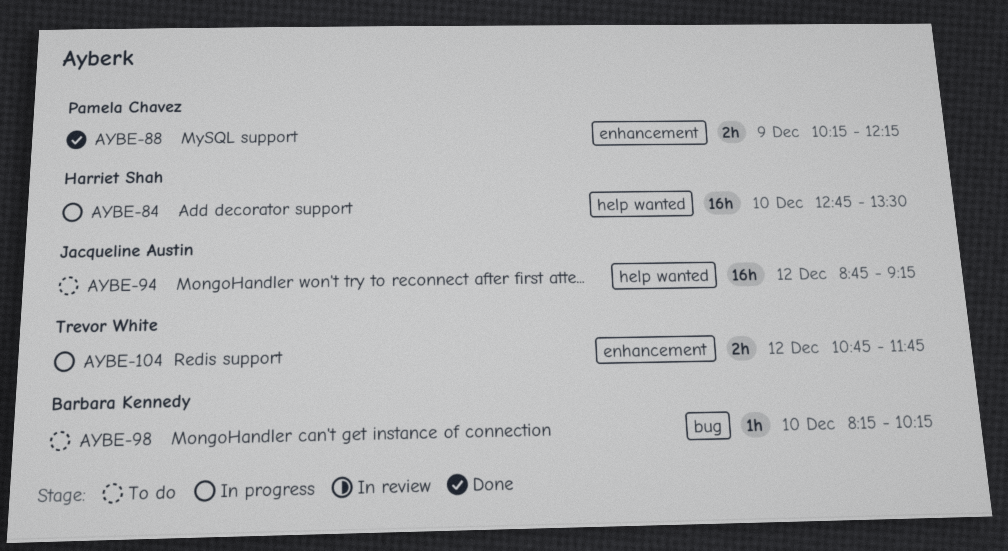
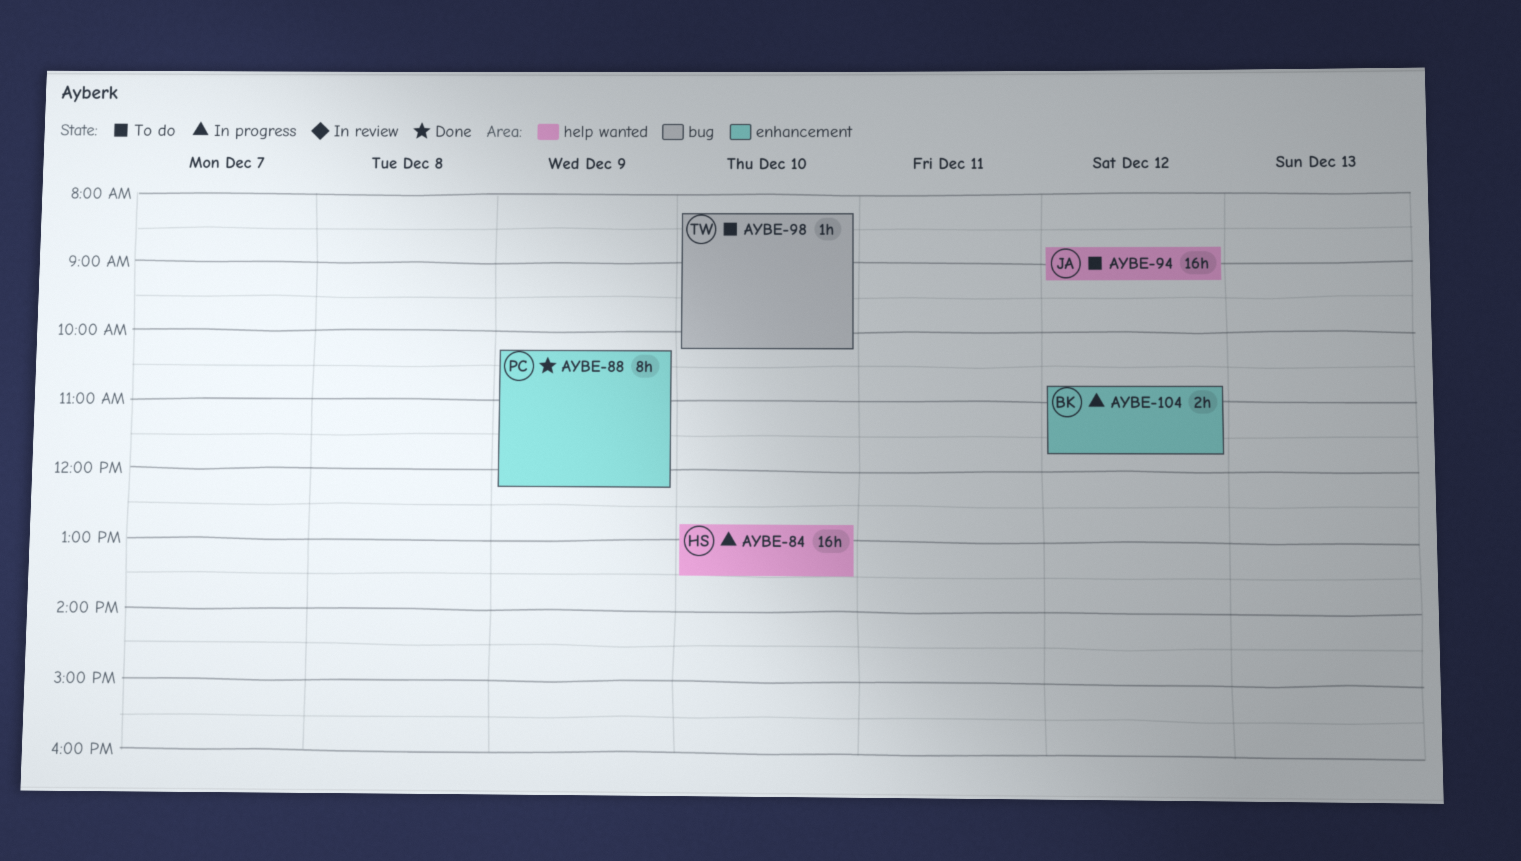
AYBE-88, estimate: 2h -> 8h
AYBE-98, owner: Barbara Kennedy -> Trevor White
AYBE-104, owner: Trevor White -> Barbara Kennedy

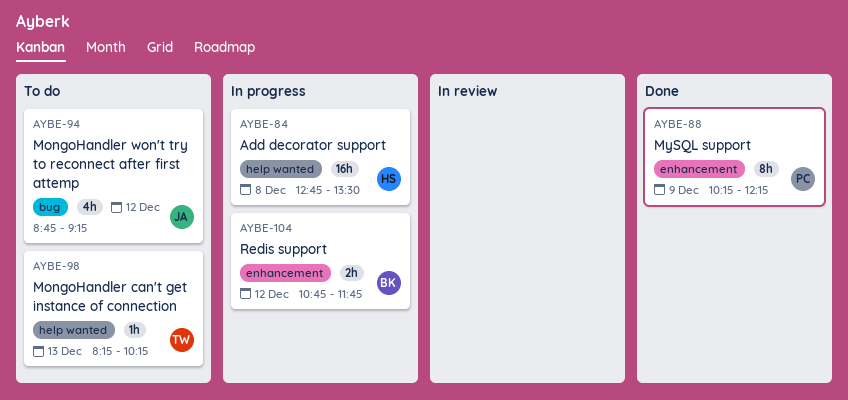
AYBE-84, day: Dec 10 -> Dec 8
AYBE-94, label: help wanted -> bug
AYBE-94, estimate: 16h -> 4h
AYBE-98, label: bug -> help wanted
AYBE-98, day: Dec 10 -> Dec 13

